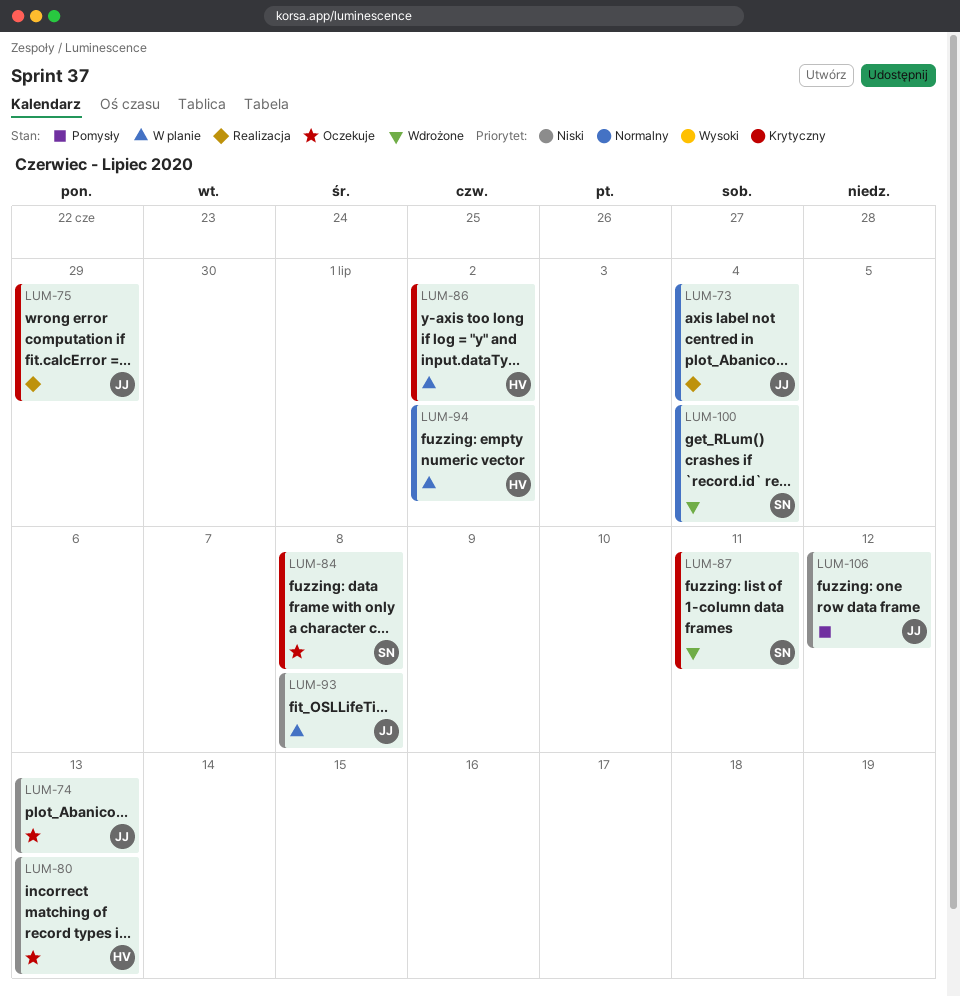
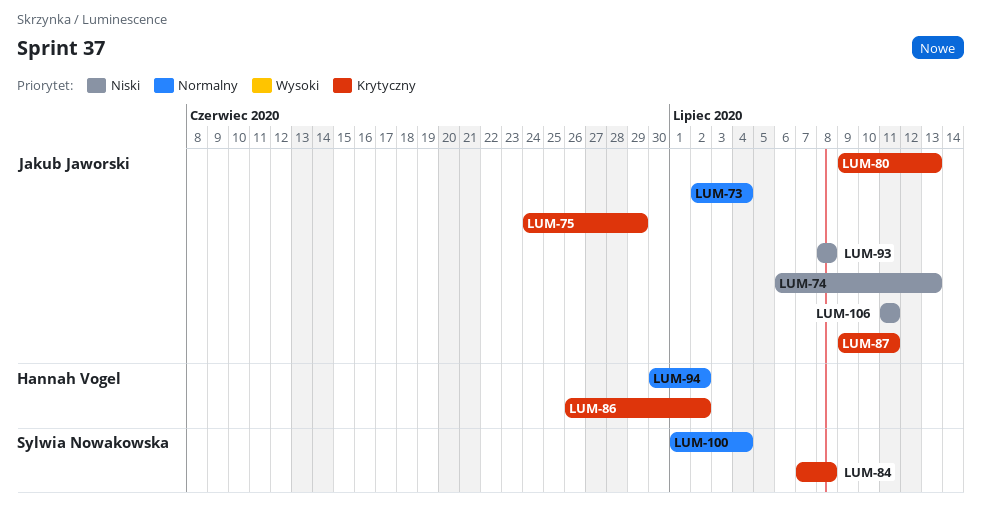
LUM-80, owner: Hannah Vogel -> Jakub Jaworski
LUM-80, priority: Niski -> Krytyczny
LUM-87, owner: Sylwia Nowakowska -> Jakub Jaworski
LUM-106, due: Jul 12 -> Jul 11

